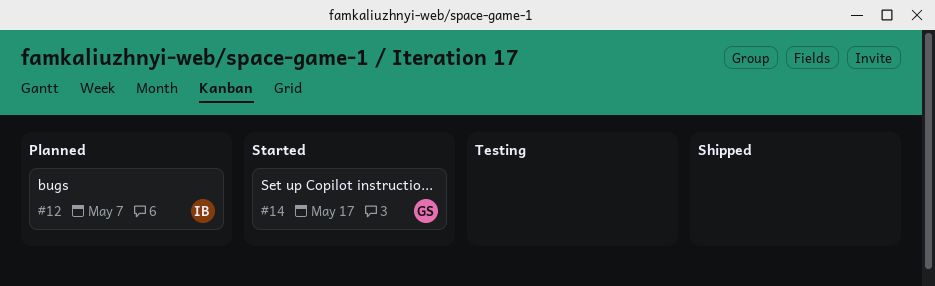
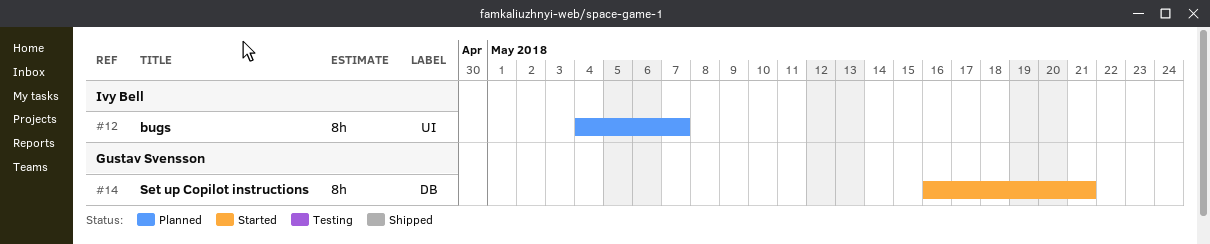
#14, due: May 17 -> May 21

